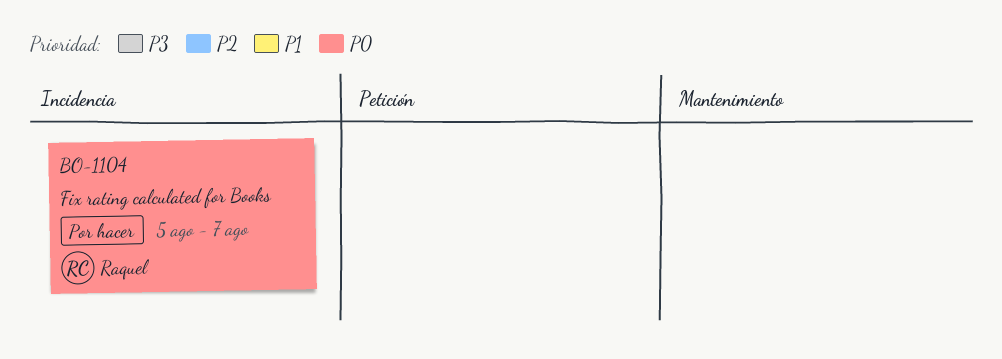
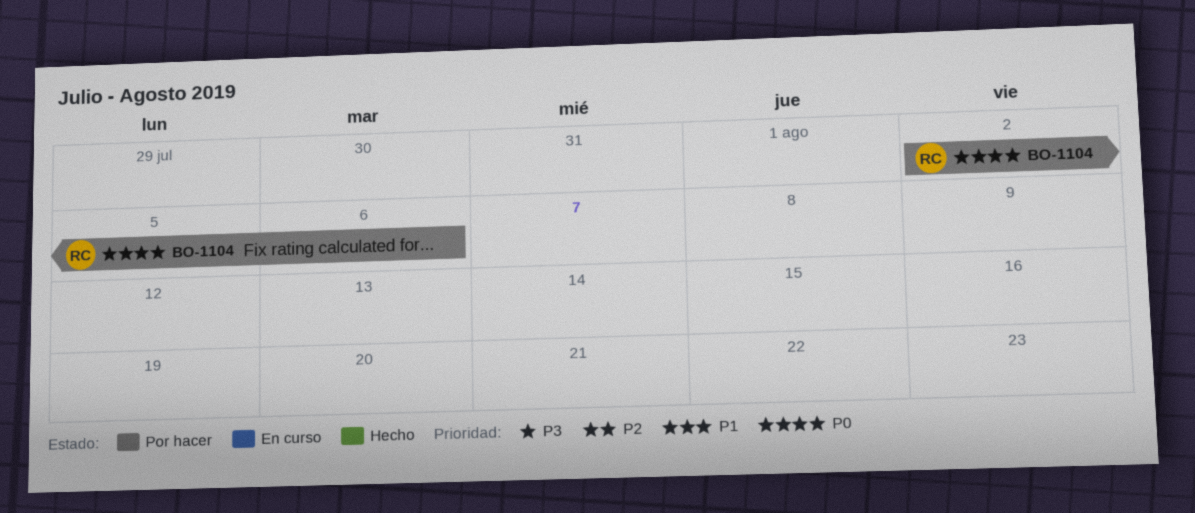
BO-1104, start: Aug 5 -> Aug 2
BO-1104, due: Aug 7 -> Aug 6

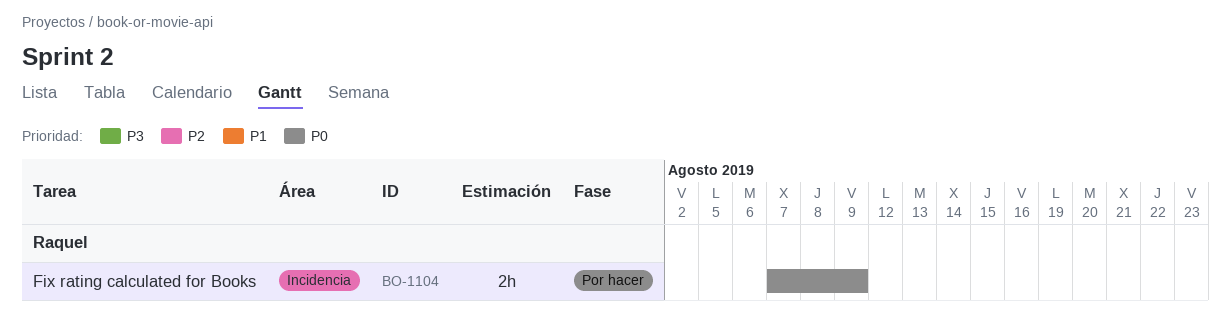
BO-1104, start: Aug 2 -> Aug 7
BO-1104, due: Aug 6 -> Aug 9

